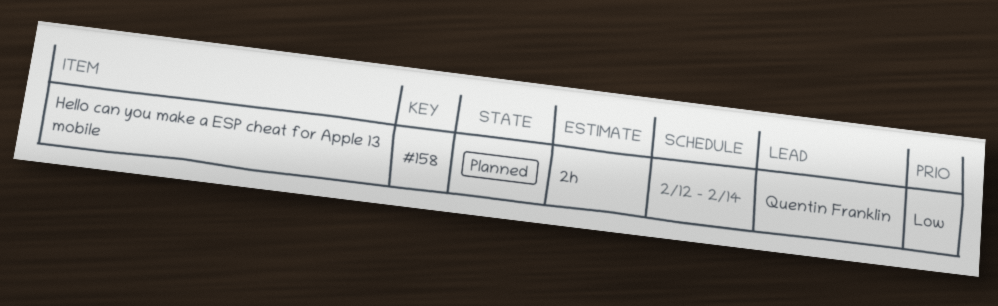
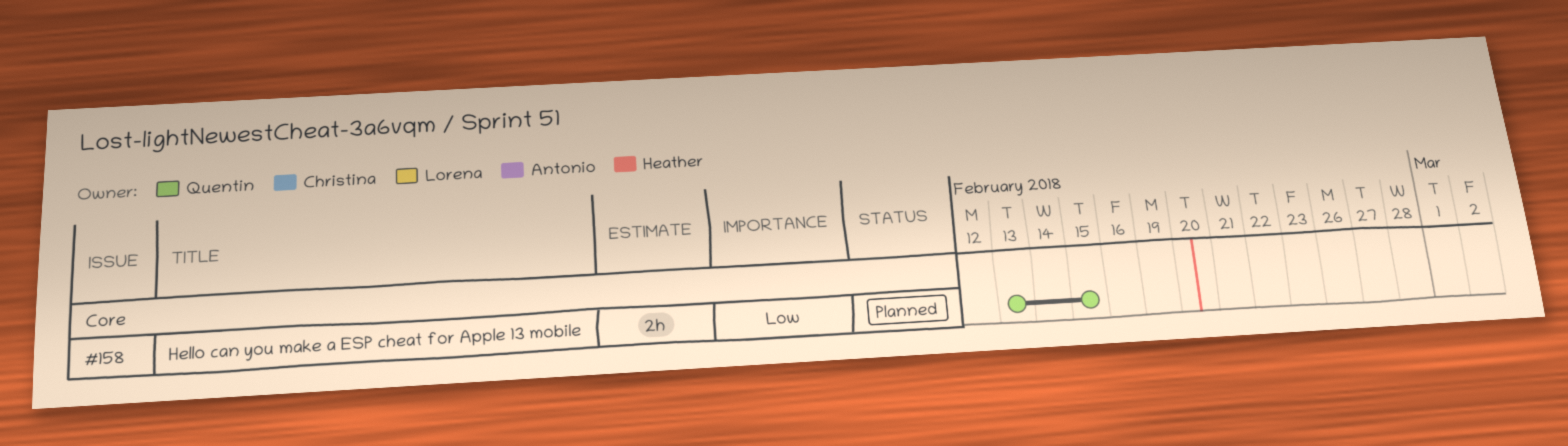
#158, start: Feb 12 -> Feb 13
#158, due: Feb 14 -> Feb 15

